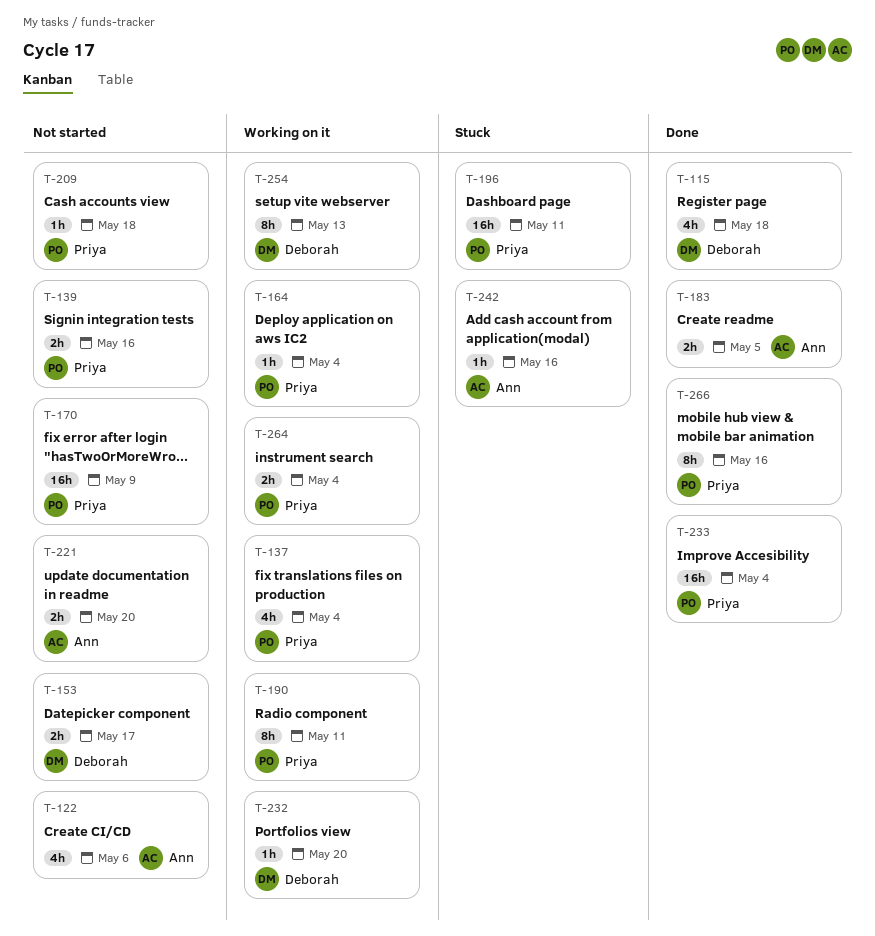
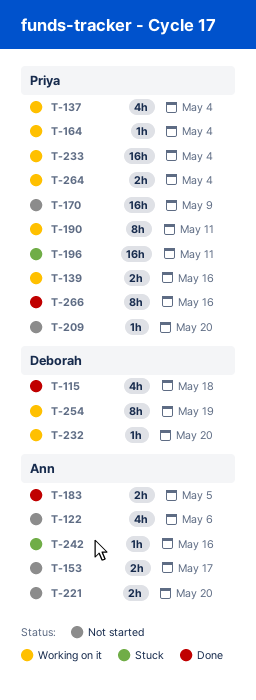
T-139, status: Not started -> Working on it
T-153, owner: Deborah -> Ann
T-209, due: May 18 -> May 20
T-233, status: Done -> Working on it
T-254, due: May 13 -> May 19

